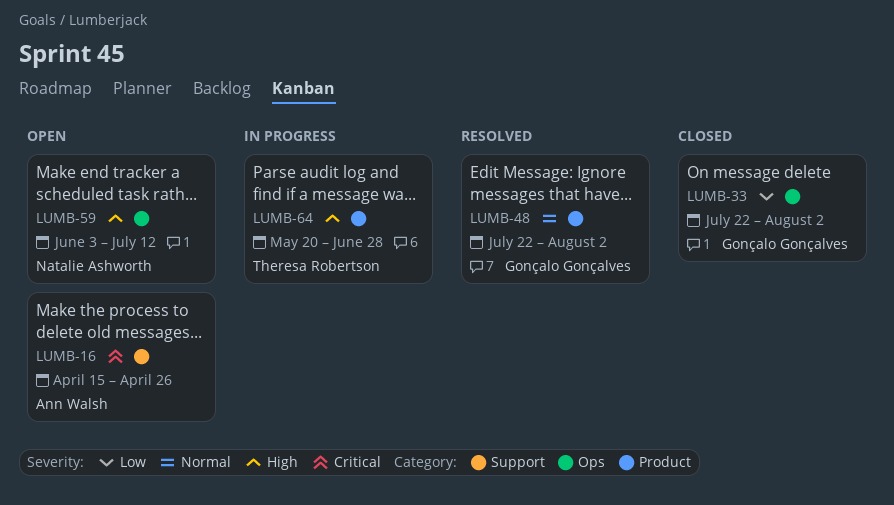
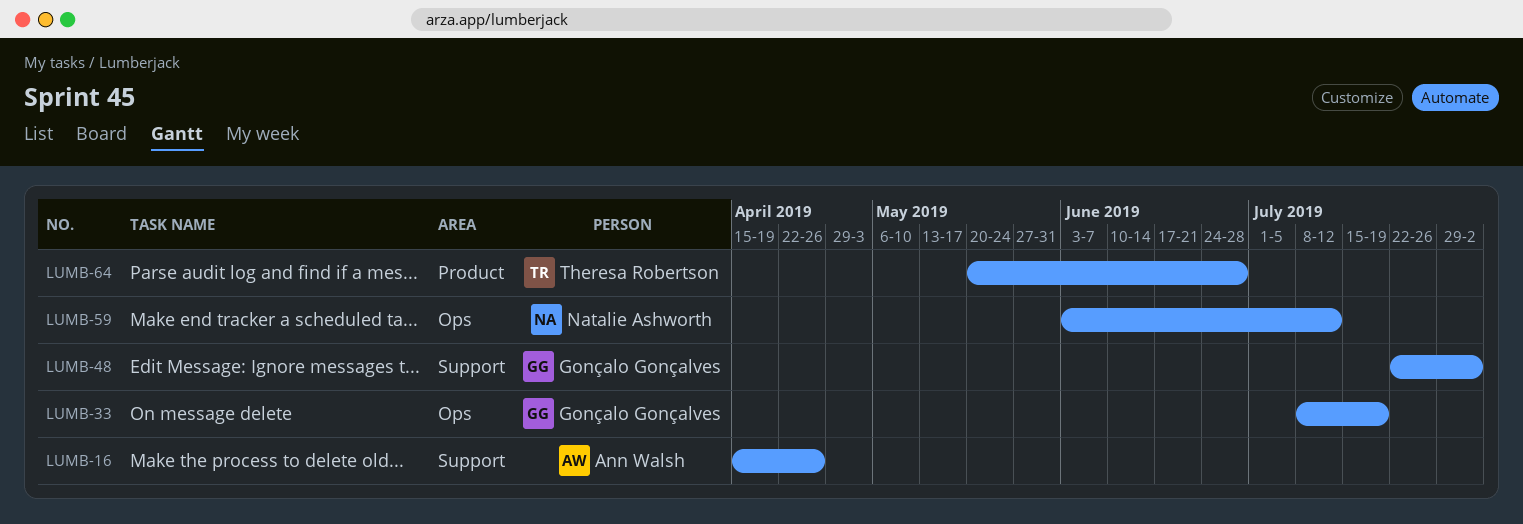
LUMB-33, start: Jul 22 -> Jul 8
LUMB-33, due: Aug 2 -> Jul 19
LUMB-48, label: Product -> Support

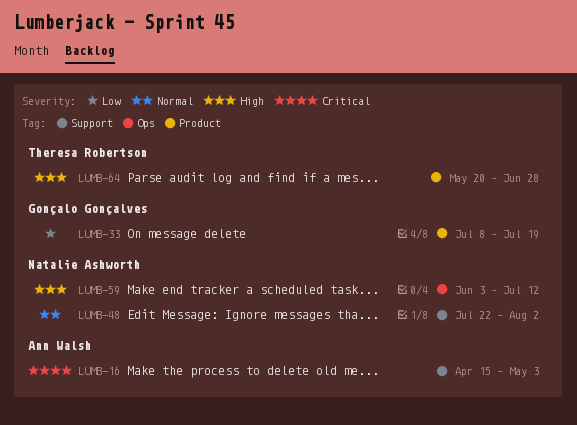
LUMB-16, due: Apr 26 -> May 3
LUMB-33, label: Ops -> Product
LUMB-48, owner: Gonçalo Gonçalves -> Natalie Ashworth

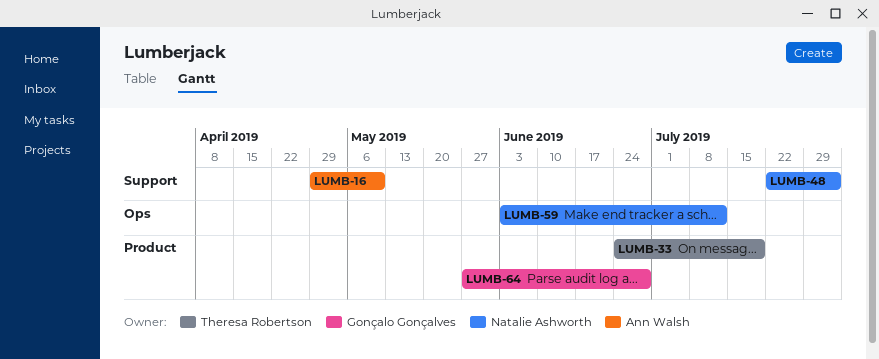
LUMB-16, start: Apr 15 -> Apr 29
LUMB-16, due: May 3 -> May 10
LUMB-33, owner: Gonçalo Gonçalves -> Theresa Robertson
LUMB-33, start: Jul 8 -> Jun 24
LUMB-64, owner: Theresa Robertson -> Gonçalo Gonçalves
LUMB-64, start: May 20 -> May 27

